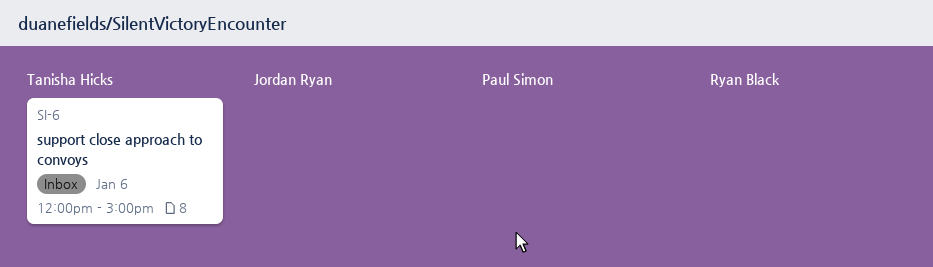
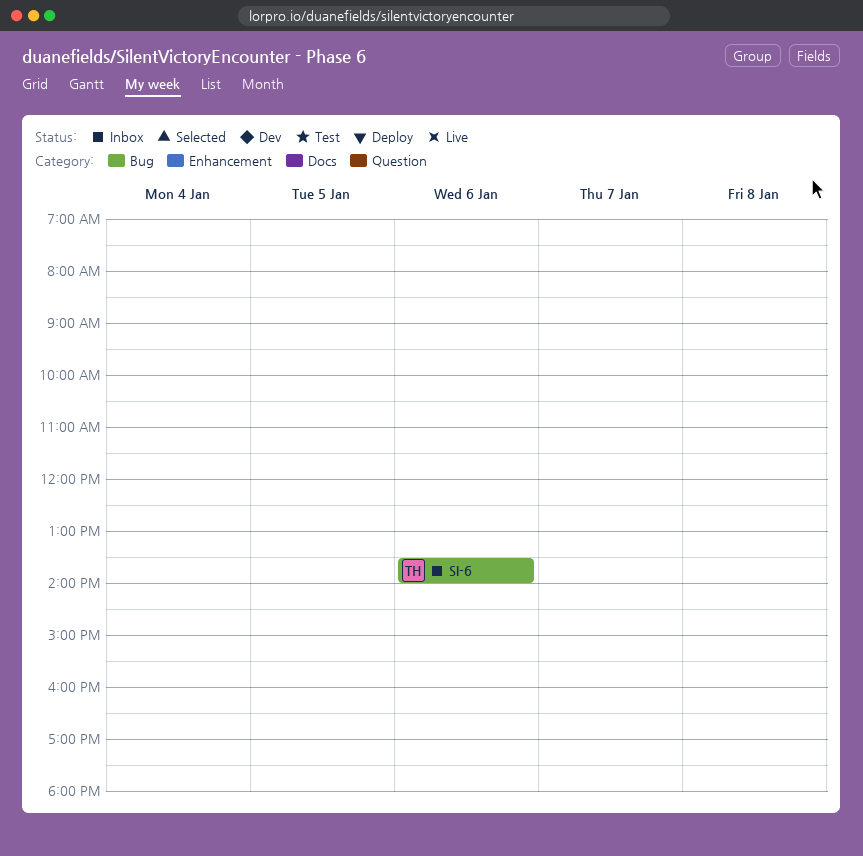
SI-6, begins: 12:00 -> 13:30
SI-6, ends: 15:00 -> 14:00

